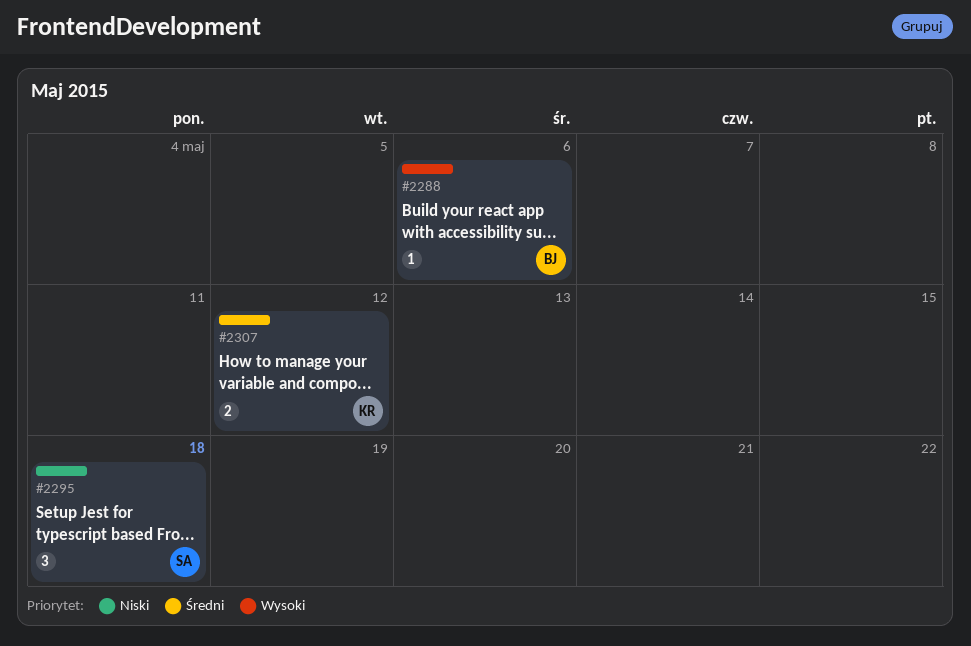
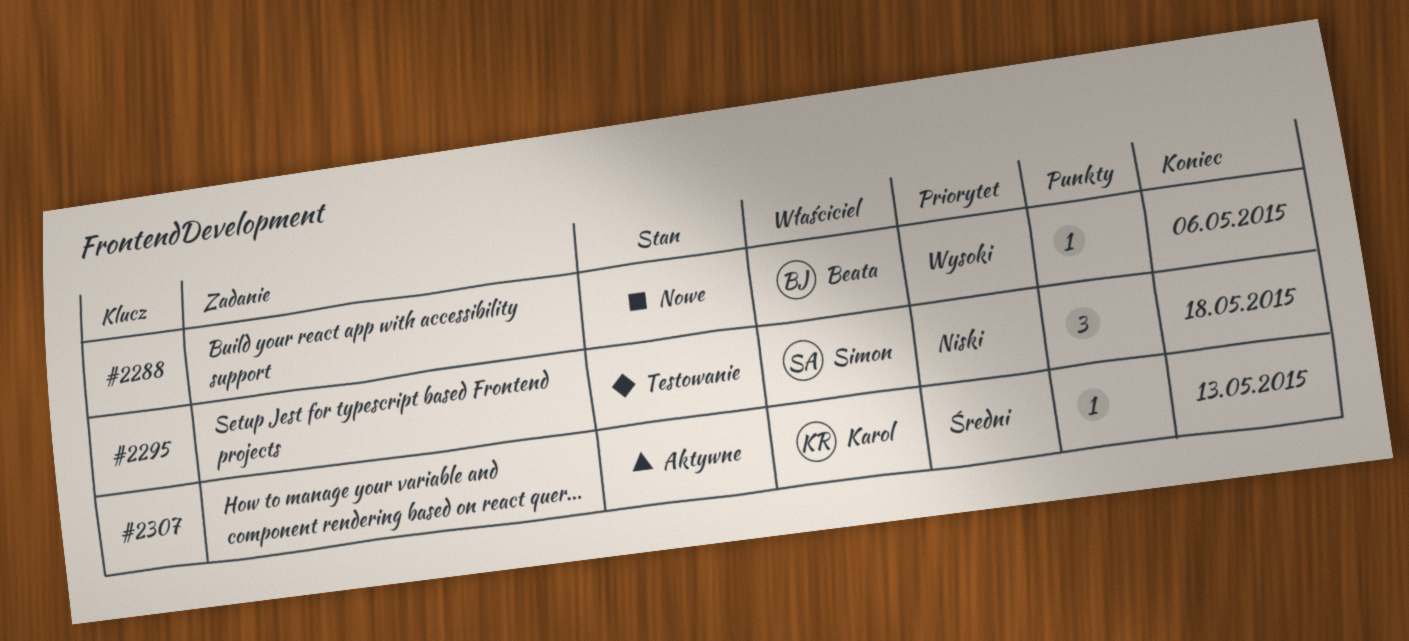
#2307, estimate: 2 -> 1
#2307, due: May 12 -> May 13

